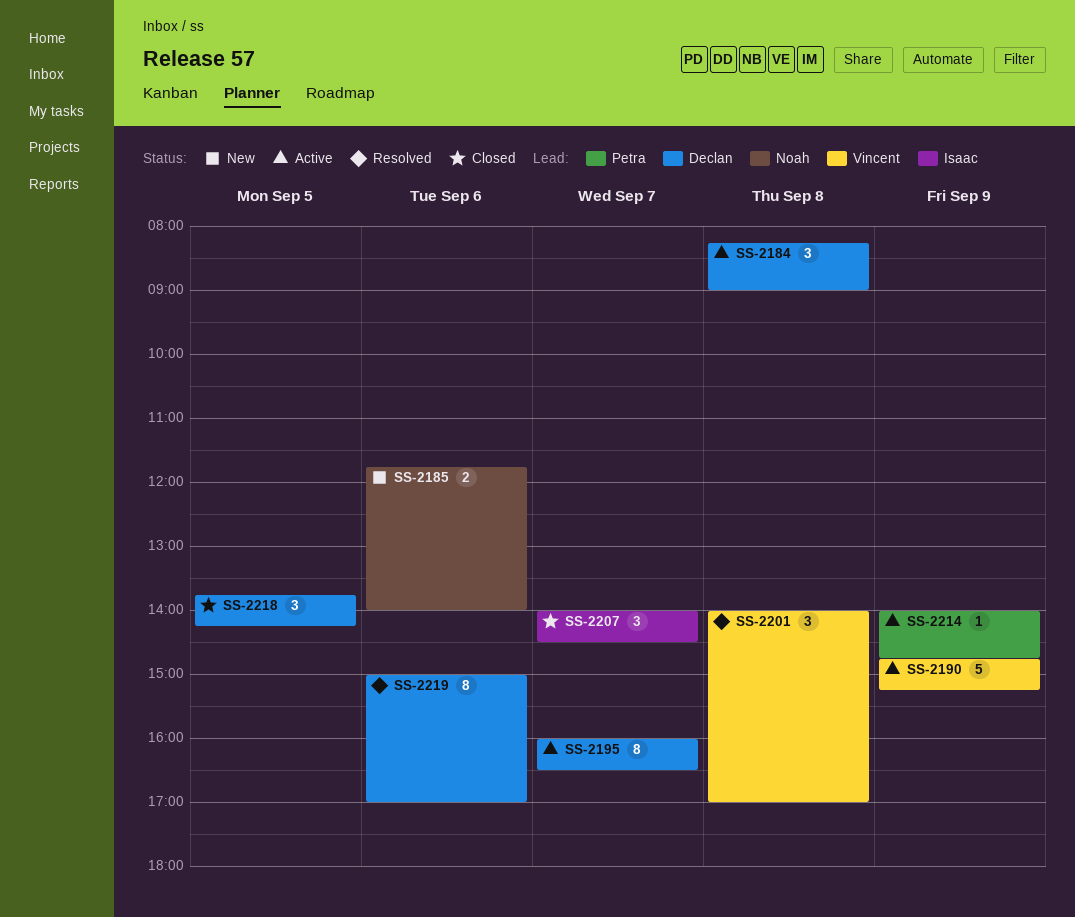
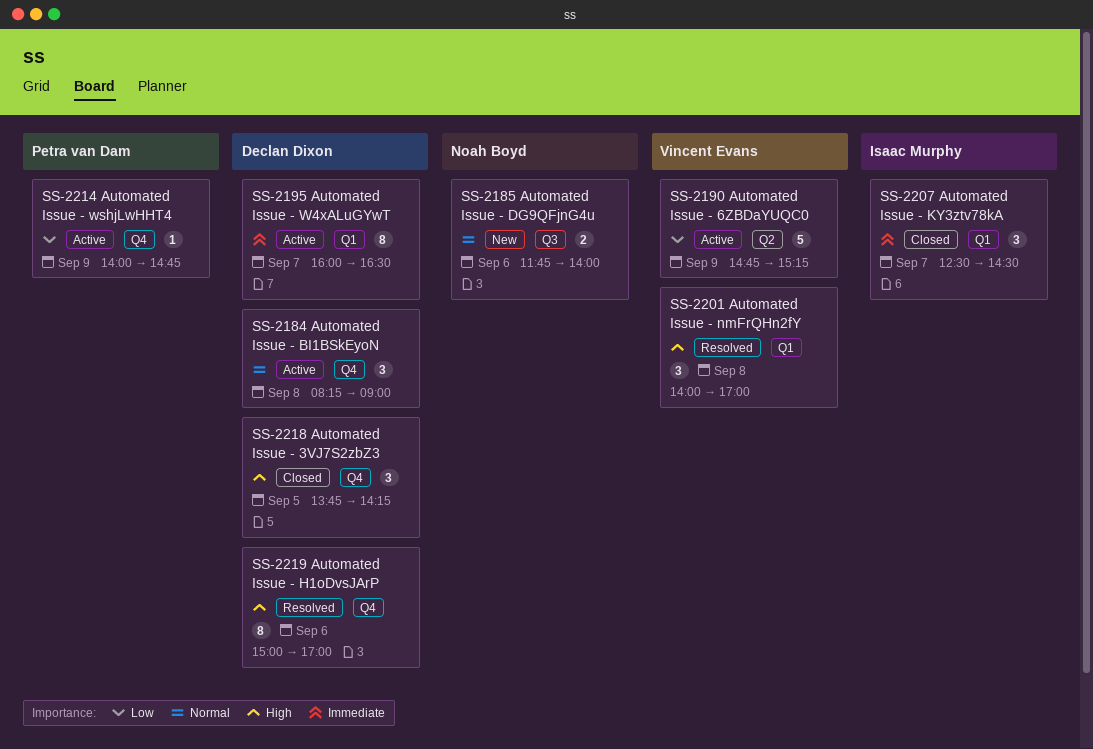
SS-2207, begins: 14:00 -> 12:30

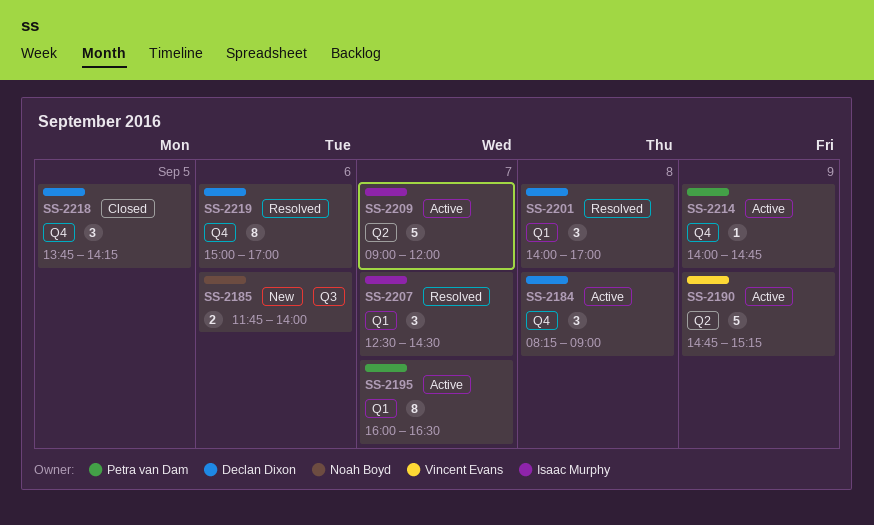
SS-2195, owner: Declan Dixon -> Petra van Dam
SS-2201, owner: Vincent Evans -> Declan Dixon
SS-2207, status: Closed -> Resolved
SS-2209: none -> present

